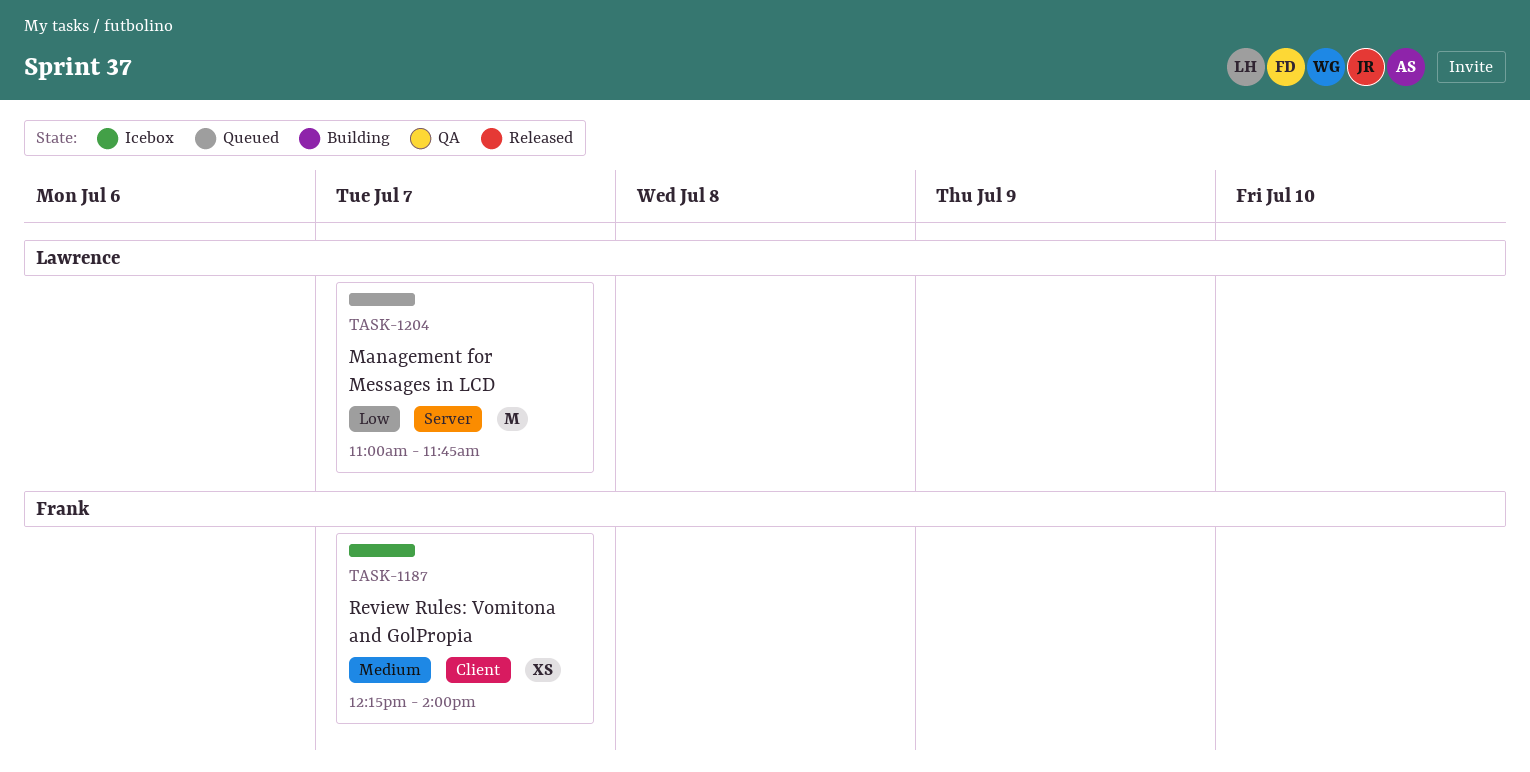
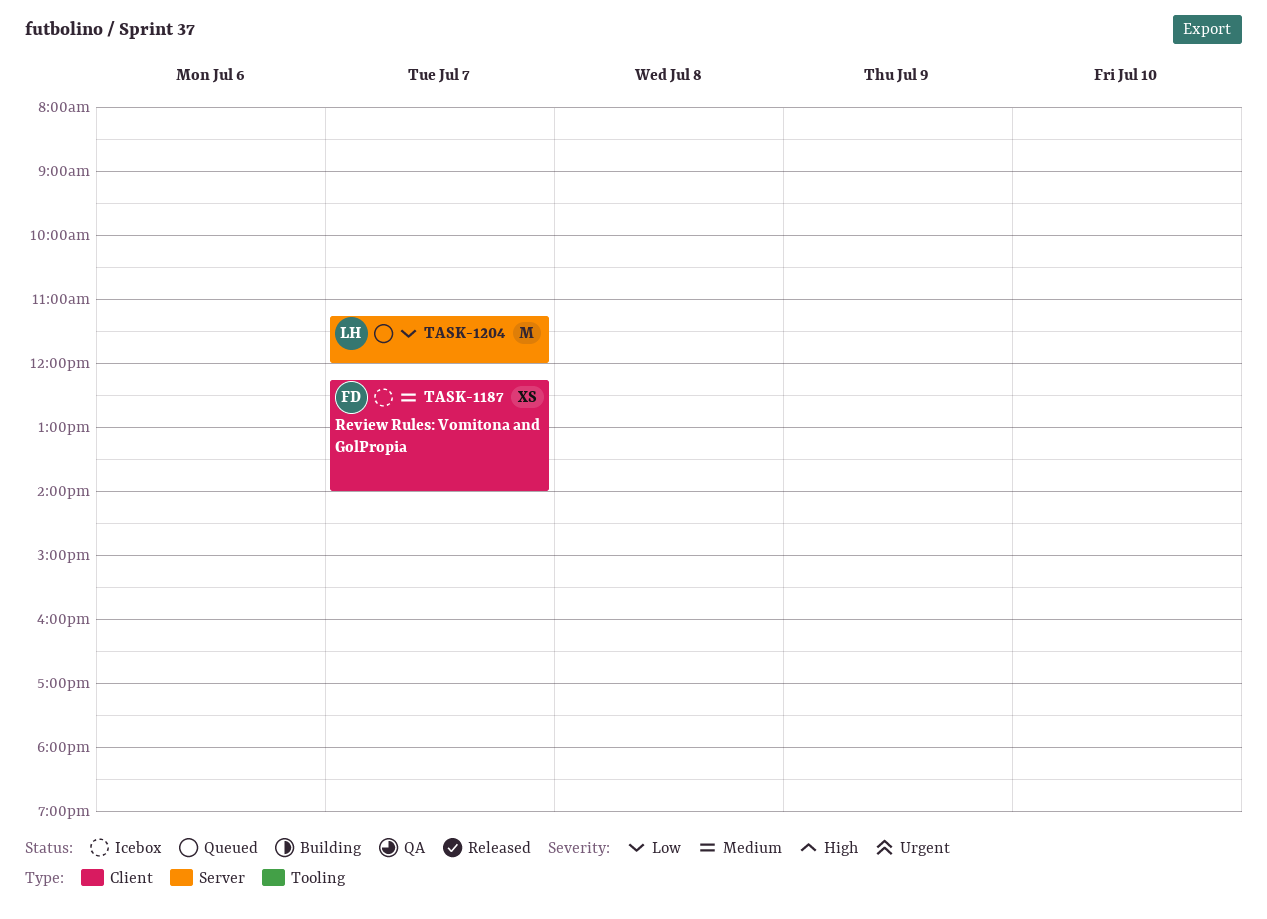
TASK-1204, begins: 11:00 -> 11:15
TASK-1204, ends: 11:45 -> 12:00

